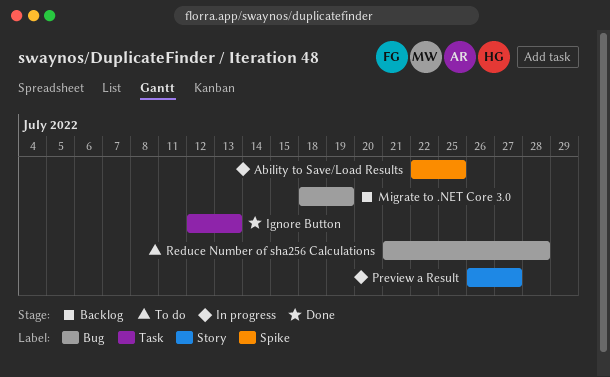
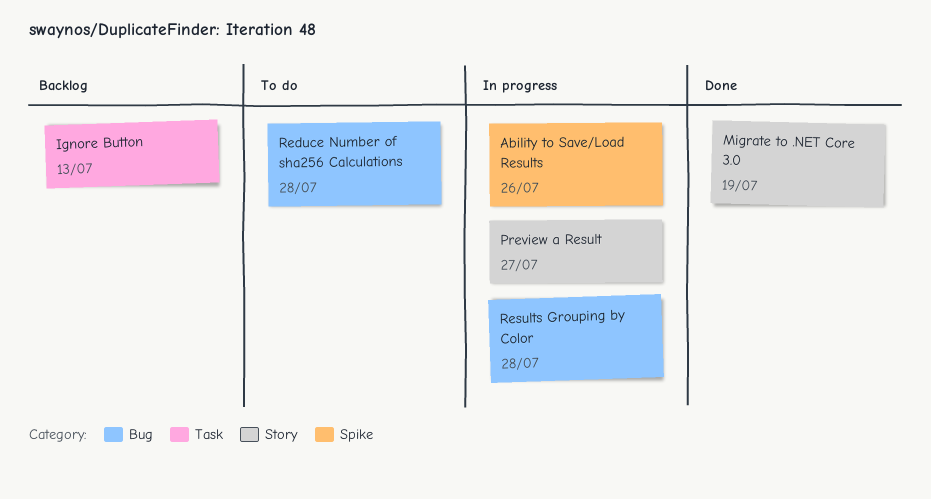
Ability to Save/Load Results, due: Jul 25 -> Jul 26
Ignore Button, status: Done -> Backlog
Migrate to .NET Core 3.0, status: Backlog -> Done
Migrate to .NET Core 3.0, label: Bug -> Story
Results Grouping by Color: none -> present

